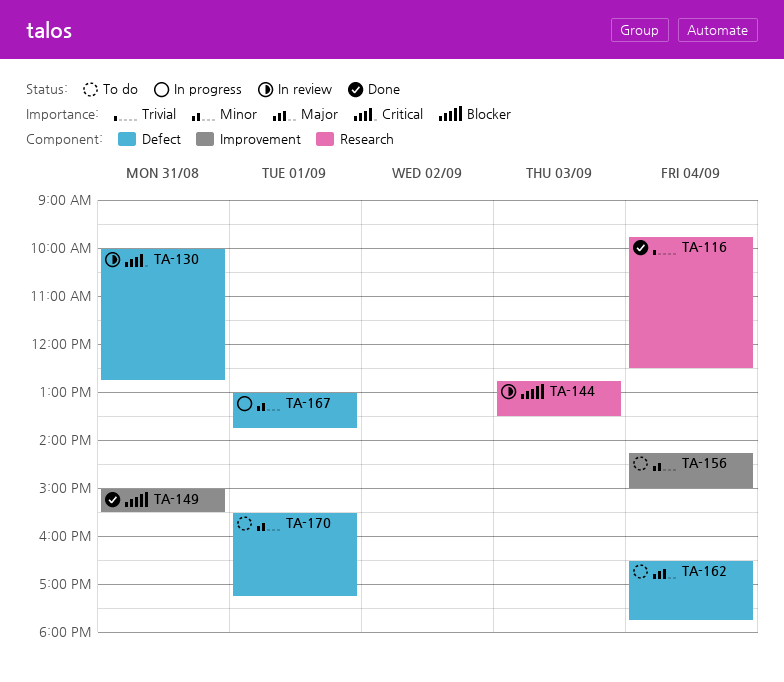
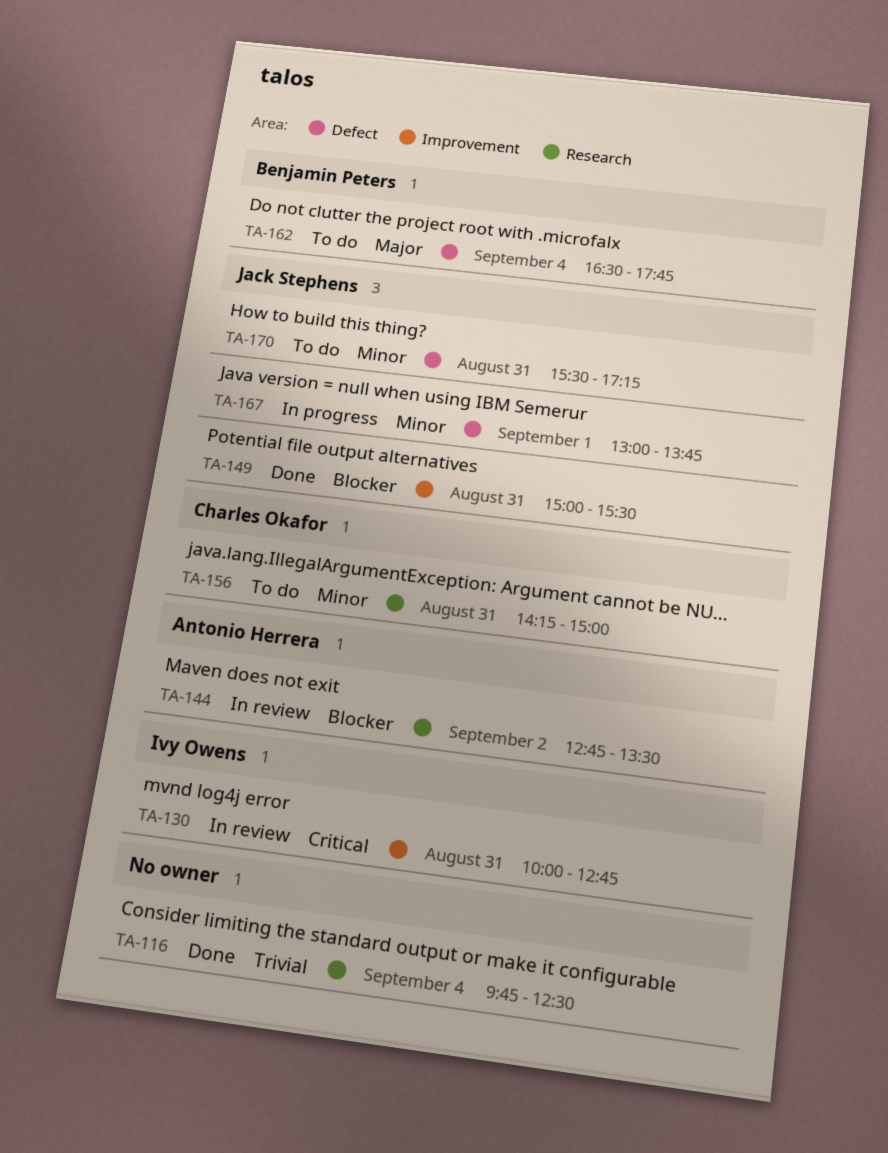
TA-130, label: Defect -> Improvement
TA-144, day: Sep 3 -> Sep 2
TA-156, label: Improvement -> Research
TA-156, day: Sep 4 -> Aug 31
TA-170, day: Sep 1 -> Aug 31

